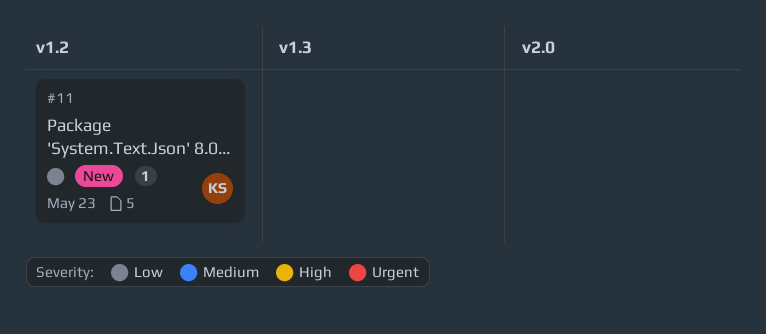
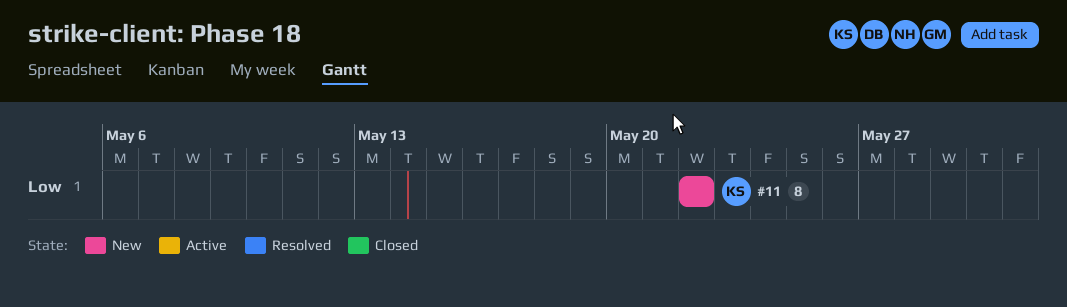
#11, estimate: 1 -> 8
#11, due: May 23 -> May 22

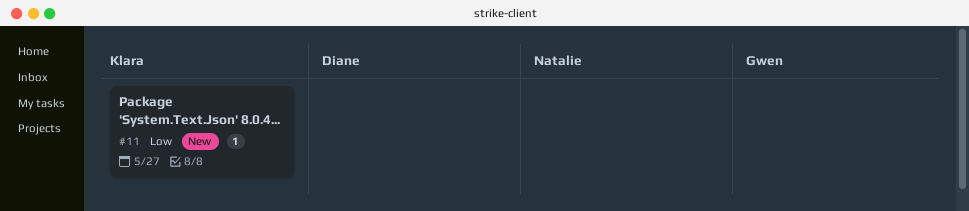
#11, estimate: 8 -> 1
#11, due: May 22 -> May 27

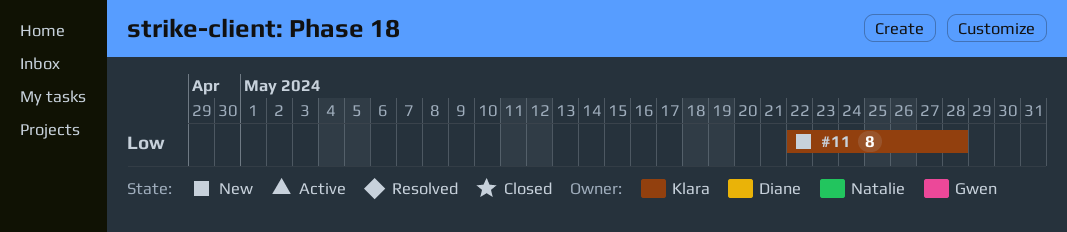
#11, estimate: 1 -> 8
#11, due: May 27 -> May 28

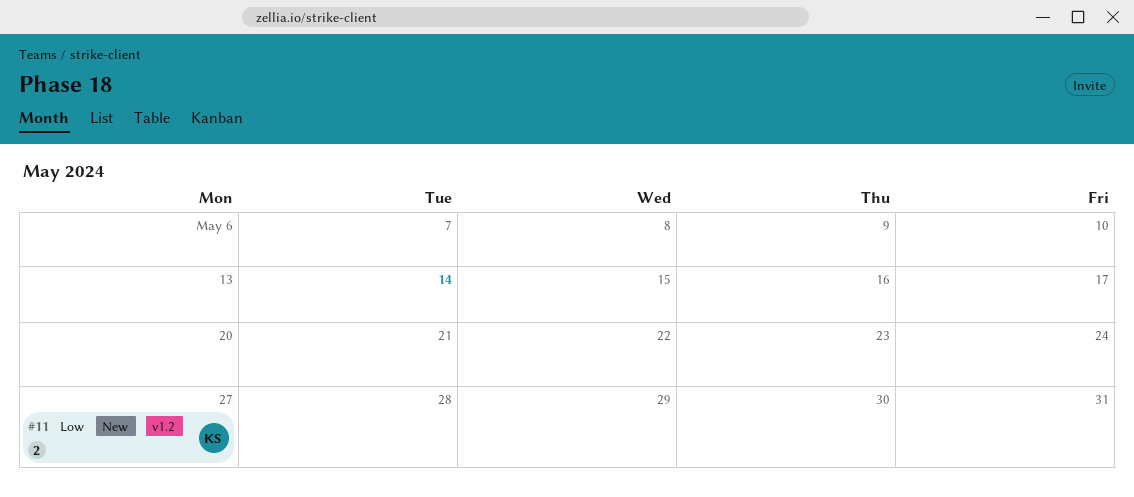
#11, estimate: 8 -> 2
#11, due: May 28 -> May 27

